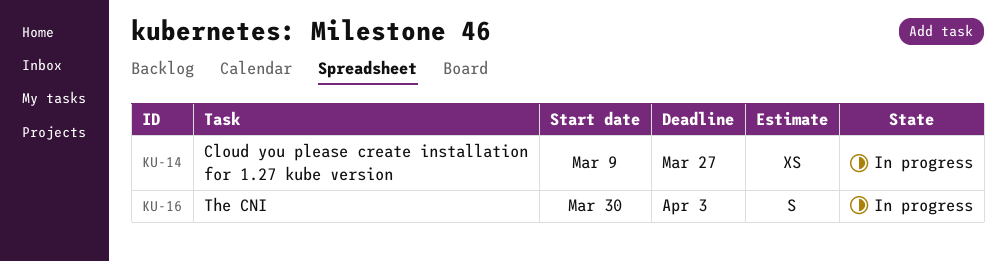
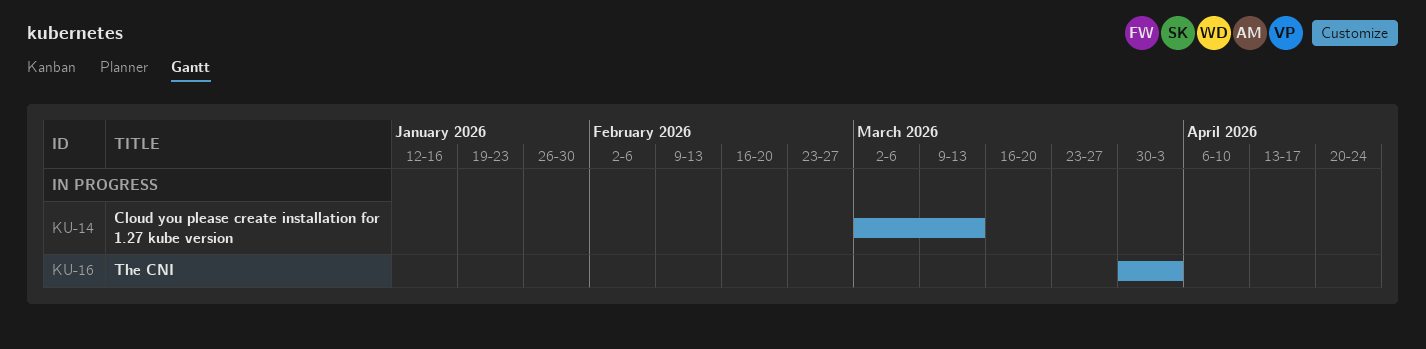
KU-14, start: Mar 9 -> Mar 2
KU-14, due: Mar 27 -> Mar 13

